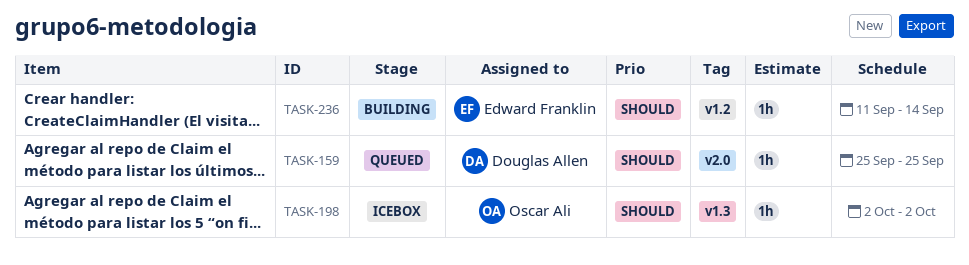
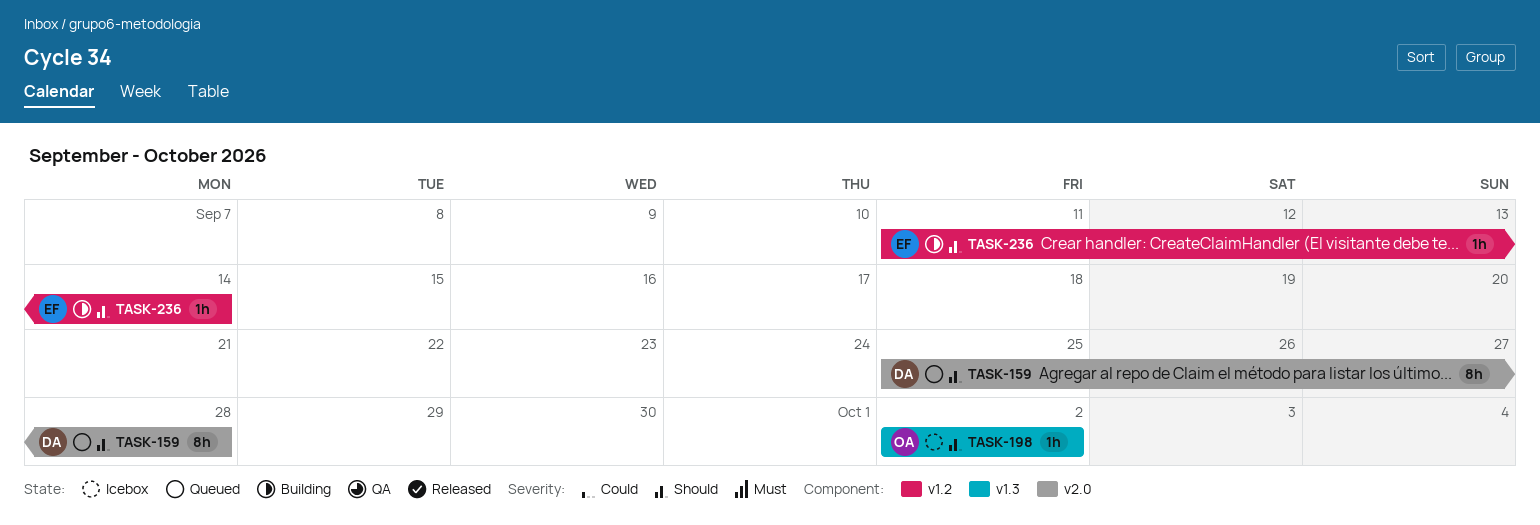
TASK-159, estimate: 1h -> 8h
TASK-159, due: Sep 25 -> Sep 28

